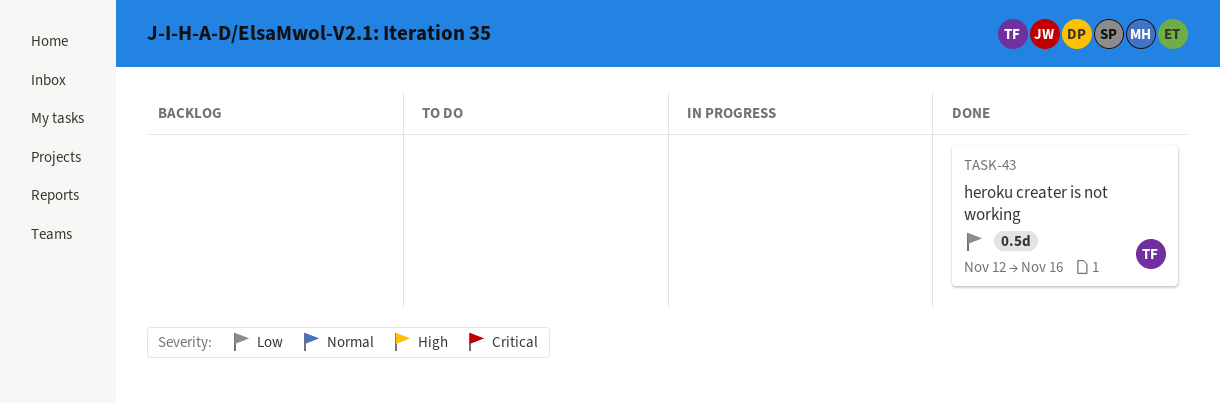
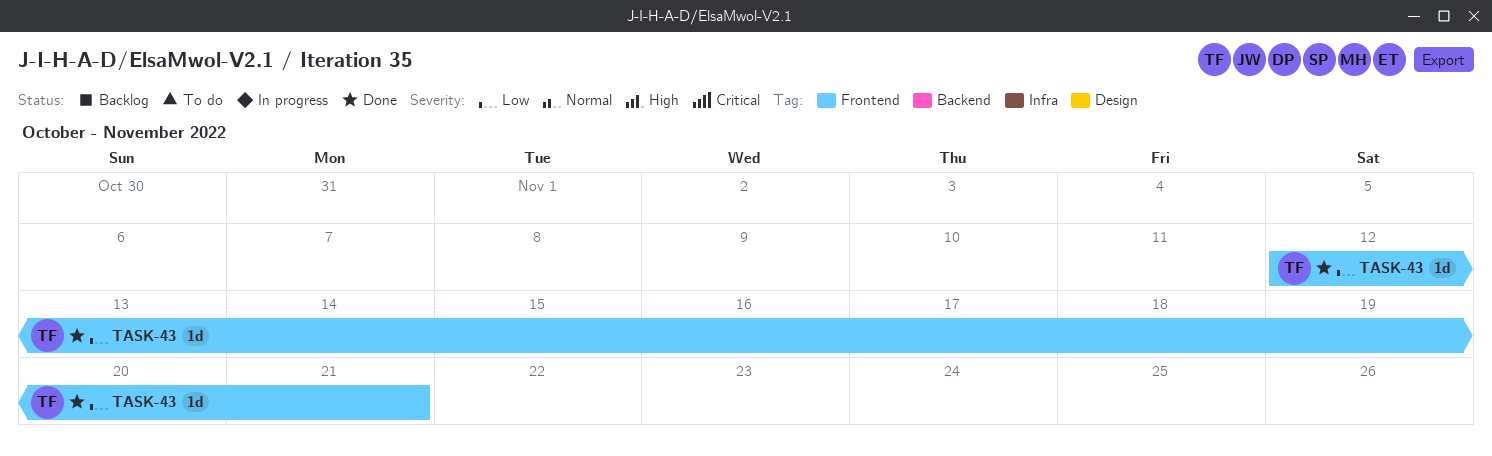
TASK-43, estimate: 0.5d -> 1d
TASK-43, due: Nov 16 -> Nov 21

